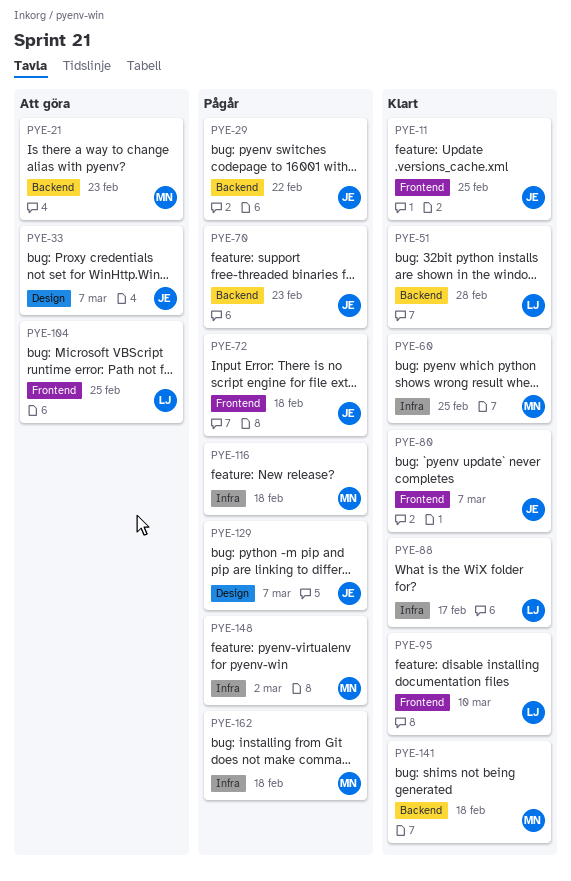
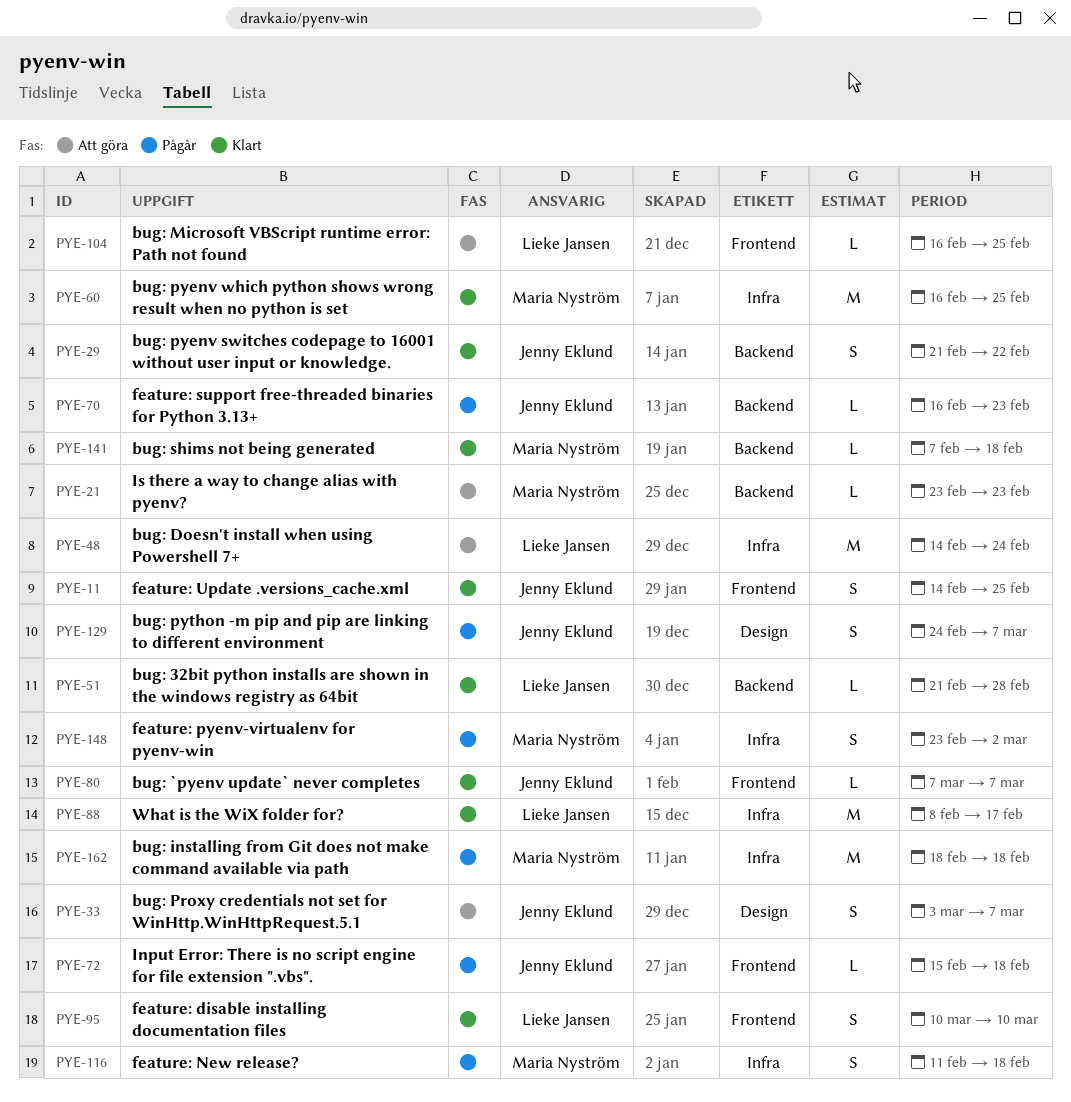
PYE-29, status: Pågår -> Klart
PYE-48: none -> present

